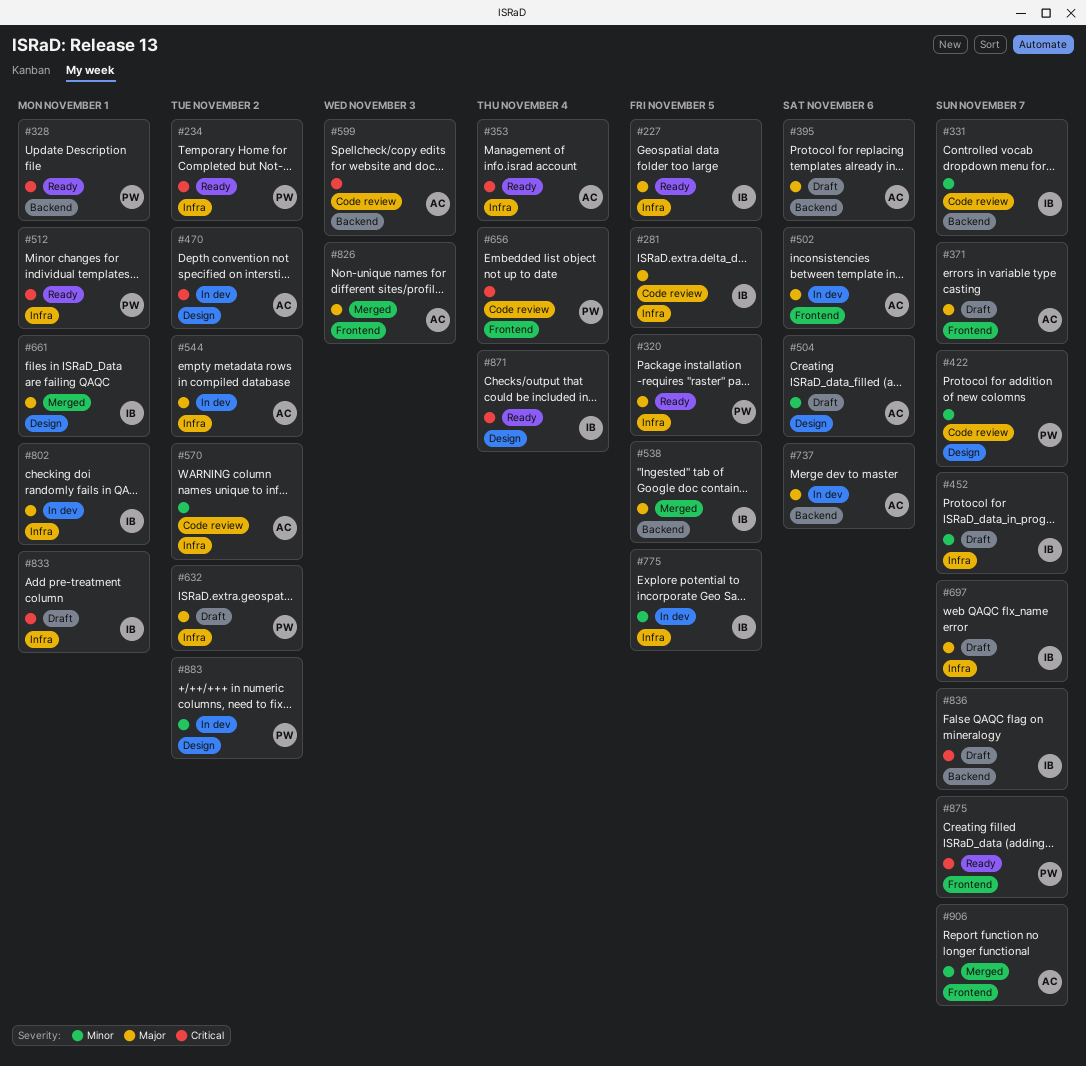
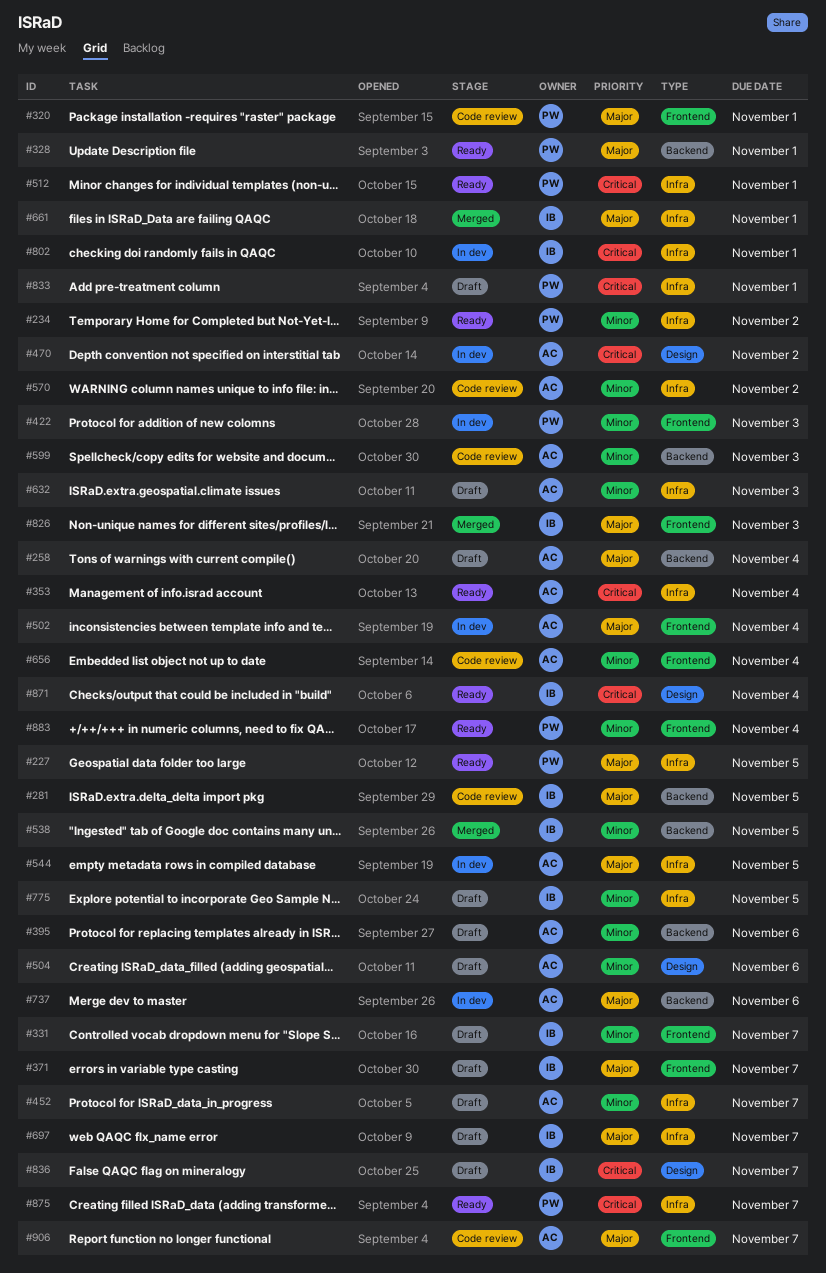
#227, owner: IB -> PW
#234, priority: Critical -> Minor
#258: none -> present
#281, label: Infra -> Backend
#320, status: Ready -> Code review
#320, label: Infra -> Frontend
#320, due: Nov 5 -> Nov 1
#328, priority: Critical -> Major
#331, status: Code review -> Draft
#331, label: Backend -> Frontend
#371, owner: AC -> IB
#395, priority: Major -> Minor
#422, status: Code review -> In dev
#422, label: Design -> Frontend
#422, due: Nov 7 -> Nov 3
#452, owner: IB -> AC
#502, due: Nov 6 -> Nov 4
#538, priority: Major -> Minor
#544, due: Nov 2 -> Nov 5
#599, priority: Critical -> Minor
#632, owner: PW -> AC
#632, priority: Major -> Minor
#632, due: Nov 2 -> Nov 3
#656, owner: PW -> AC
#656, priority: Critical -> Minor
#661, label: Design -> Infra
#775, status: In dev -> Draft
#802, priority: Major -> Critical
#826, owner: AC -> IB
#833, owner: IB -> PW
#836, label: Backend -> Design
#875, label: Frontend -> Infra
#883, status: In dev -> Ready
#883, label: Design -> Frontend
#883, due: Nov 2 -> Nov 4
#906, status: Merged -> Code review
#906, priority: Minor -> Major

